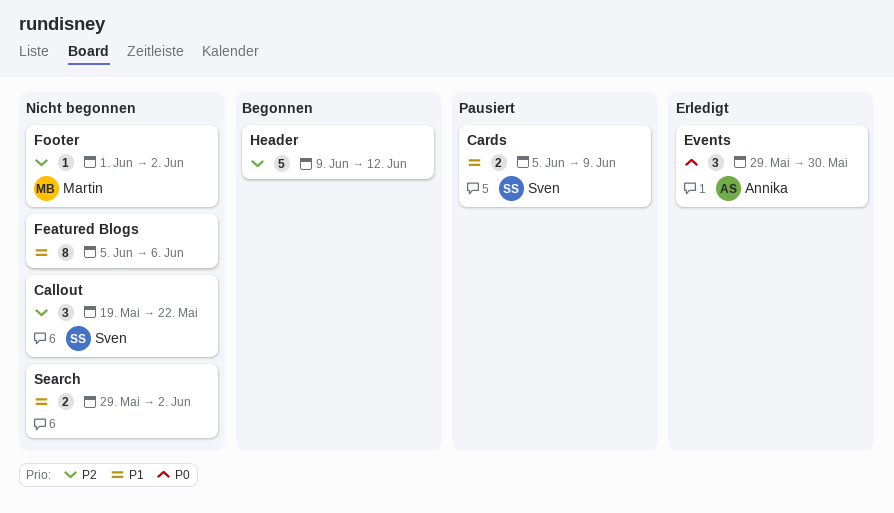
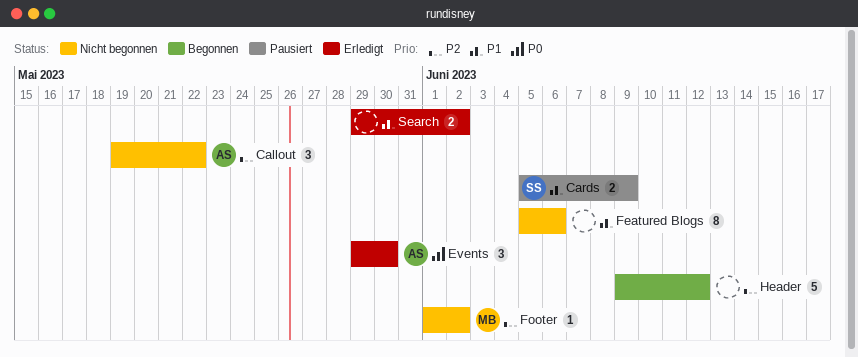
Callout, owner: Sven -> Annika
Search, status: Nicht begonnen -> Erledigt

